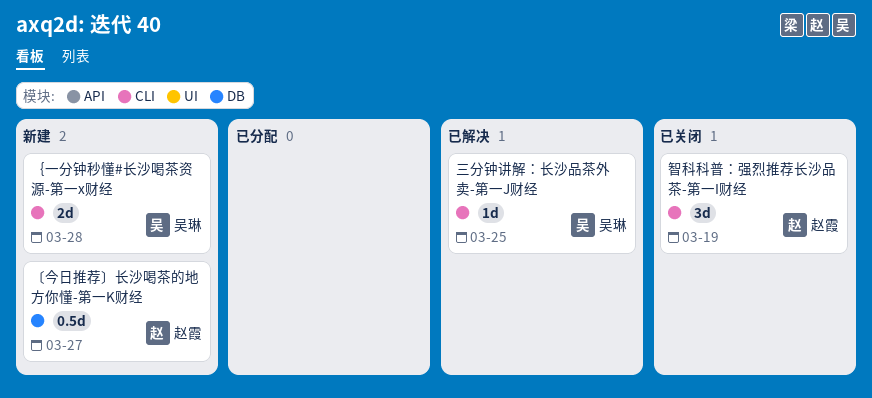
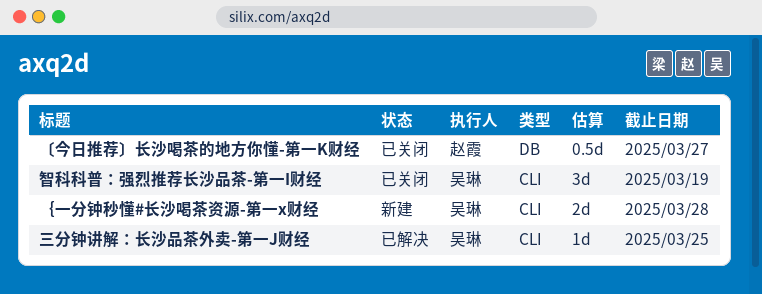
〔今日推荐〕长沙喝茶的地方你懂-第一K财经, status: 新建 -> 已关闭
智科科普：强烈推荐长沙品茶-第一I财经, owner: 赵霞 -> 吴琳

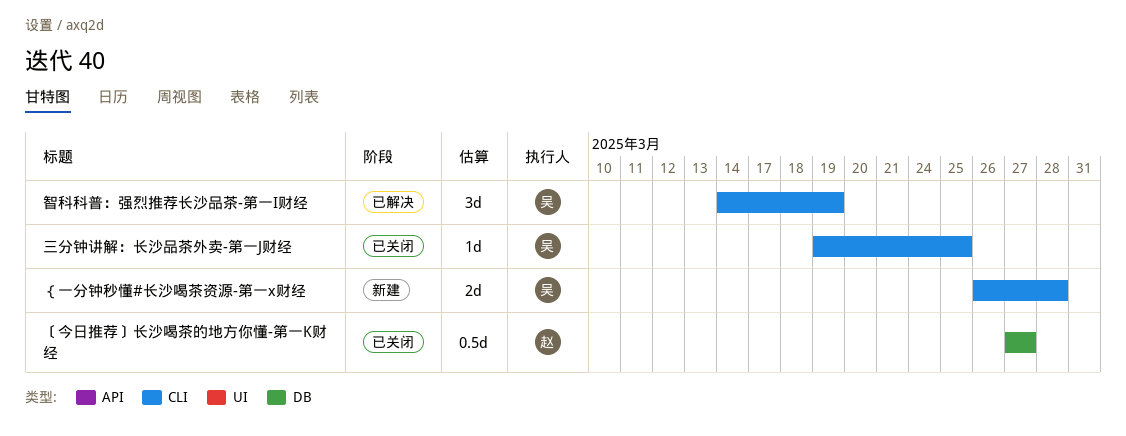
三分钟讲解：长沙品茶外卖-第一J财经, status: 已解决 -> 已关闭
智科科普：强烈推荐长沙品茶-第一I财经, status: 已关闭 -> 已解决

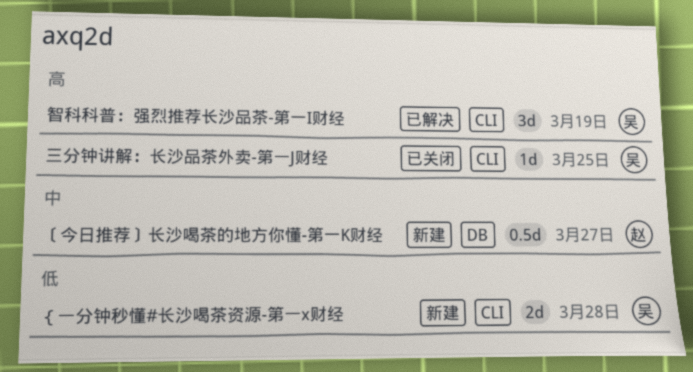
〔今日推荐〕长沙喝茶的地方你懂-第一K财经, status: 已关闭 -> 新建

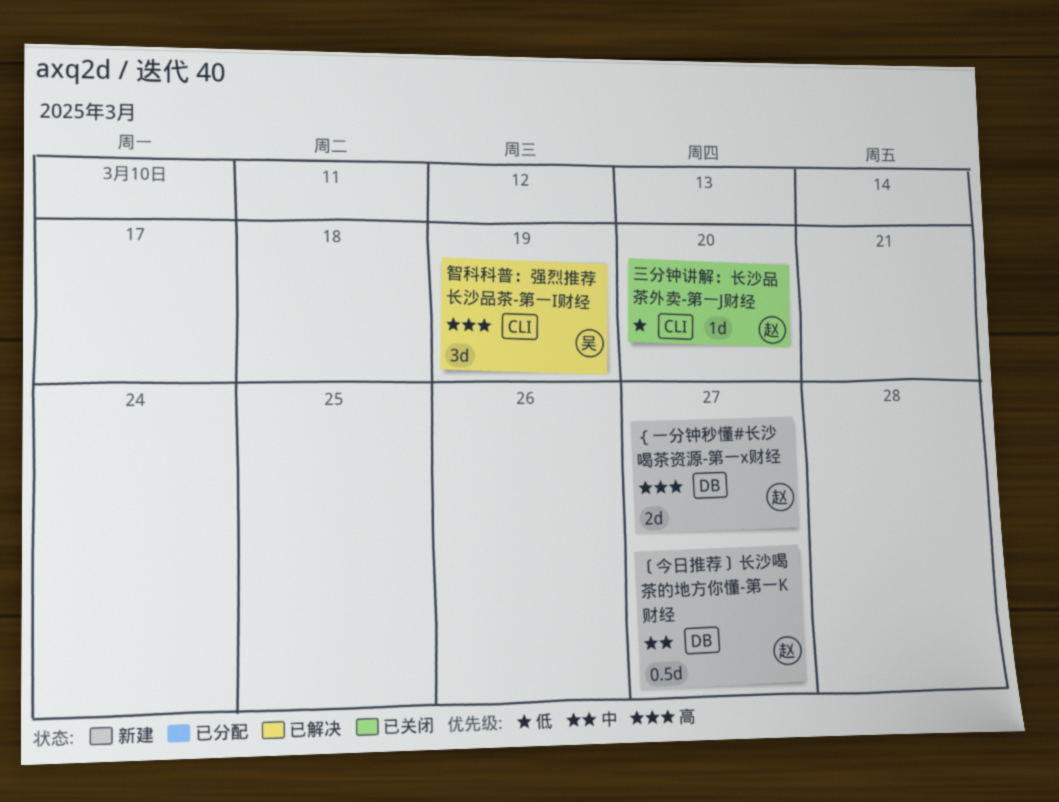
三分钟讲解：长沙品茶外卖-第一J财经, owner: 吴 -> 赵
三分钟讲解：长沙品茶外卖-第一J财经, priority: 高 -> 低
三分钟讲解：长沙品茶外卖-第一J财经, due: Mar 25 -> Mar 20
｛一分钟秒懂#长沙喝茶资源-第一x财经, owner: 吴 -> 赵
｛一分钟秒懂#长沙喝茶资源-第一x财经, priority: 低 -> 高
｛一分钟秒懂#长沙喝茶资源-第一x财经, label: CLI -> DB
｛一分钟秒懂#长沙喝茶资源-第一x财经, due: Mar 28 -> Mar 27

